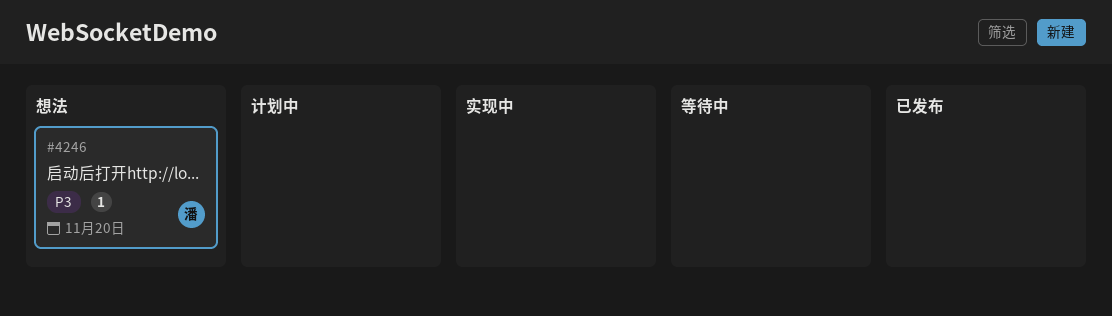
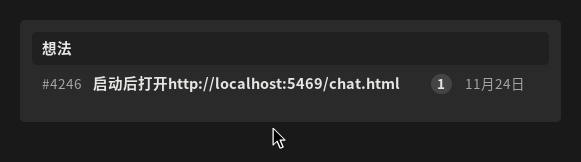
#4246, due: Nov 20 -> Nov 24

